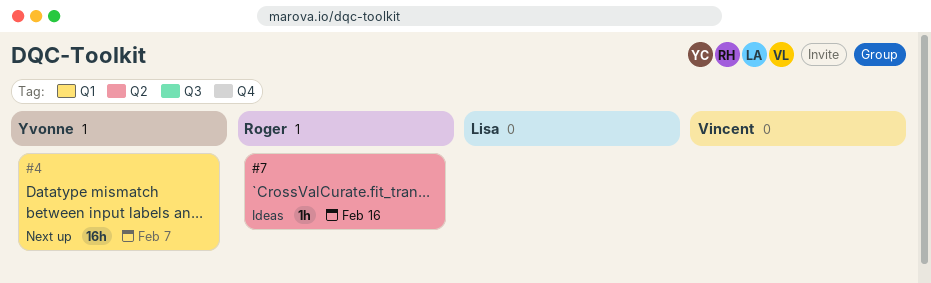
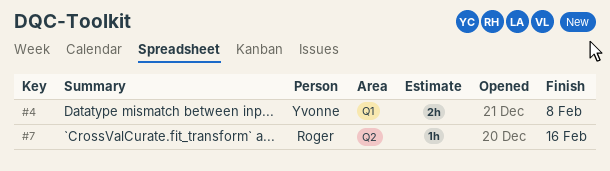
#4, estimate: 16h -> 2h
#4, due: Feb 7 -> Feb 8

